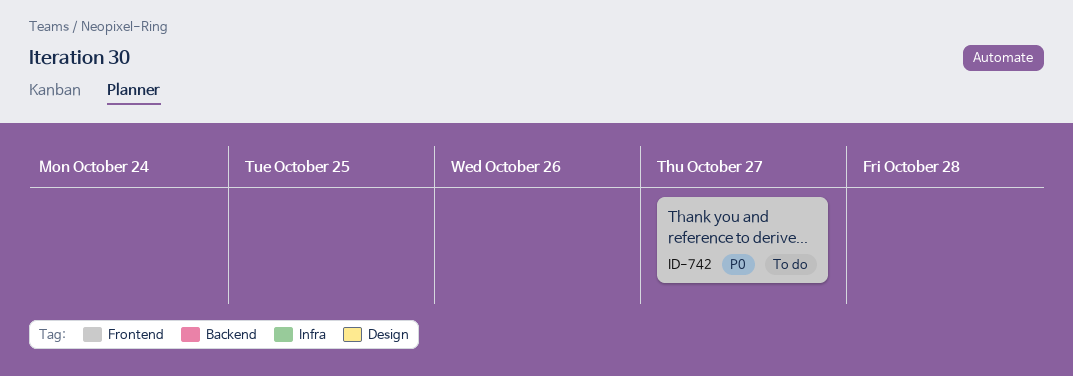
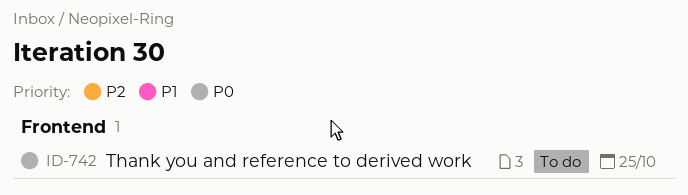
ID-742, due: Oct 27 -> Oct 25

